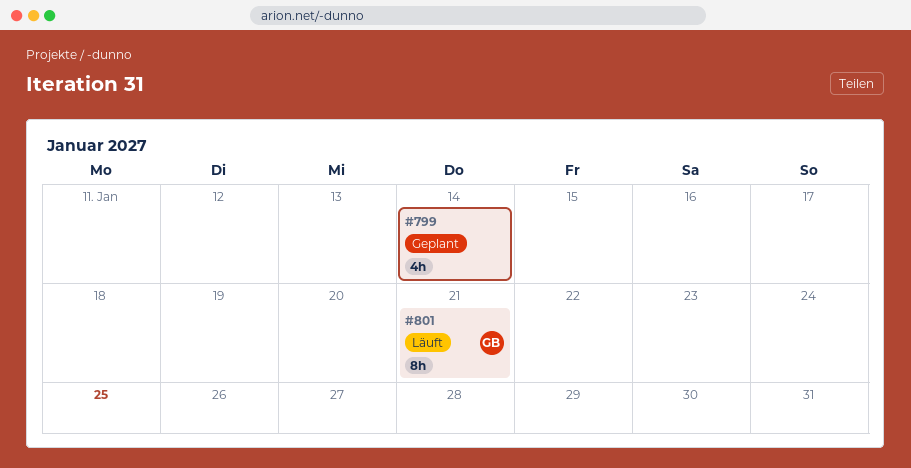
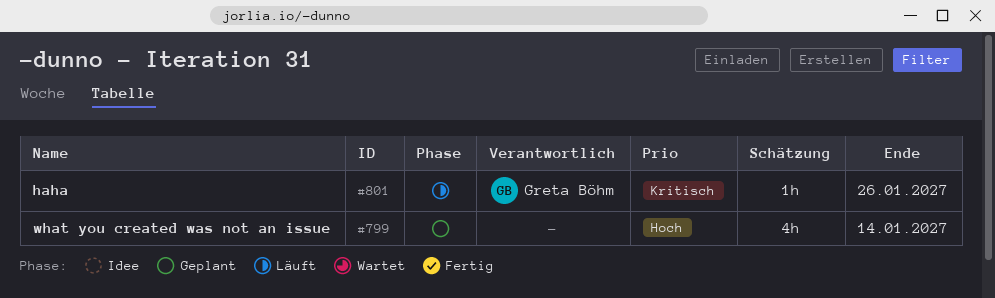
#801, estimate: 8h -> 1h
#801, due: Jan 21 -> Jan 26

